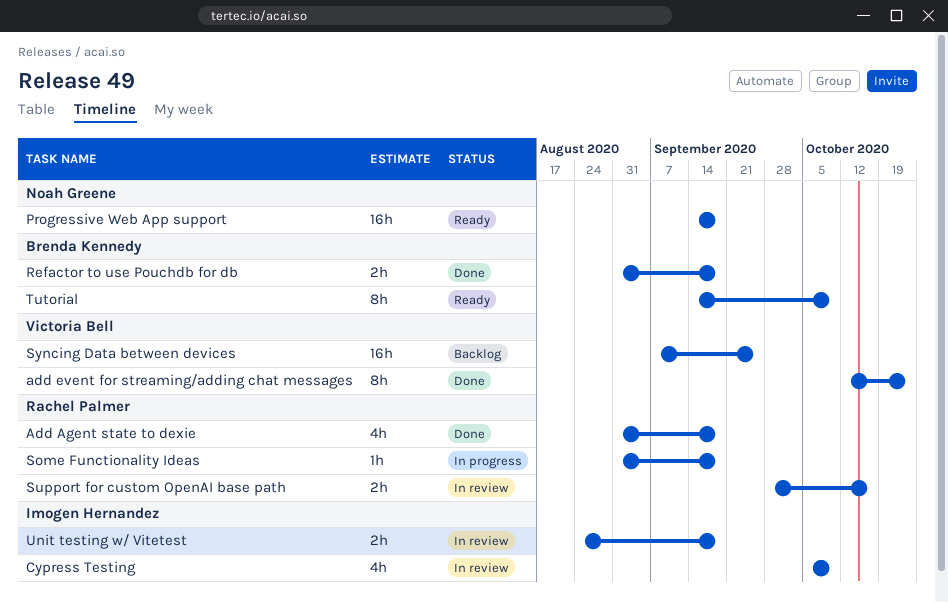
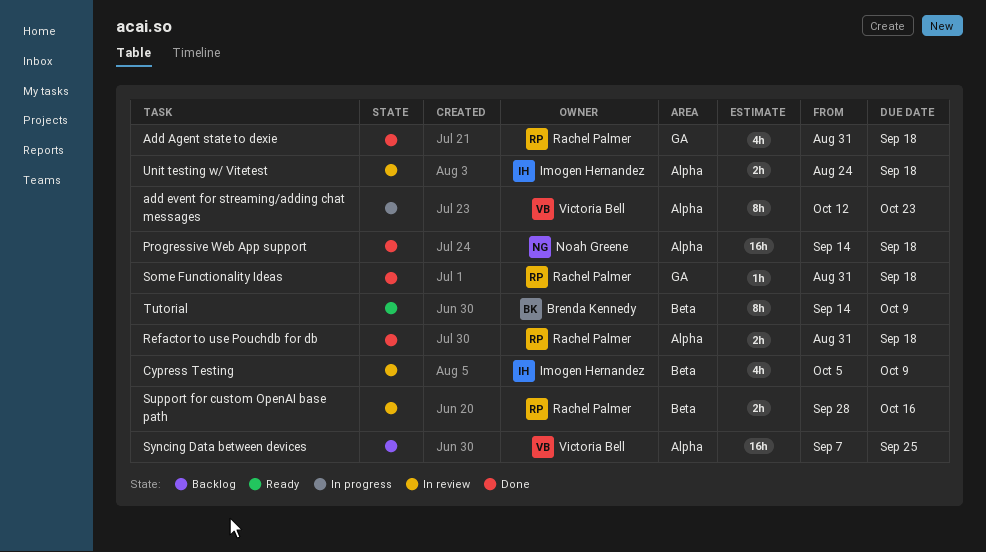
add event for streaming/adding chat messages, status: Done -> In progress
Progressive Web App support, status: Ready -> Done
Refactor to use Pouchdb for db, owner: Brenda Kennedy -> Rachel Palmer
Some Functionality Ideas, status: In progress -> Done

